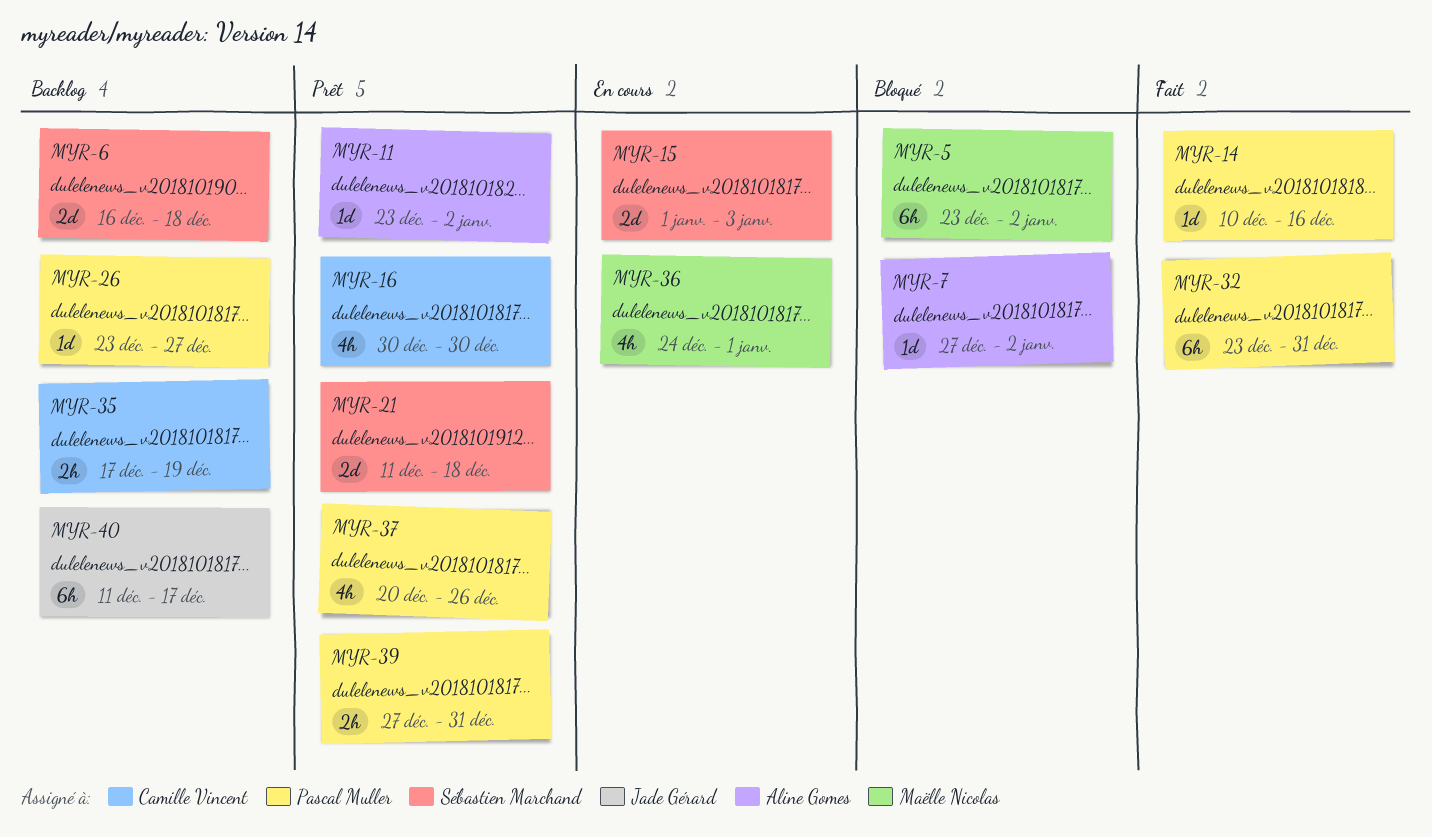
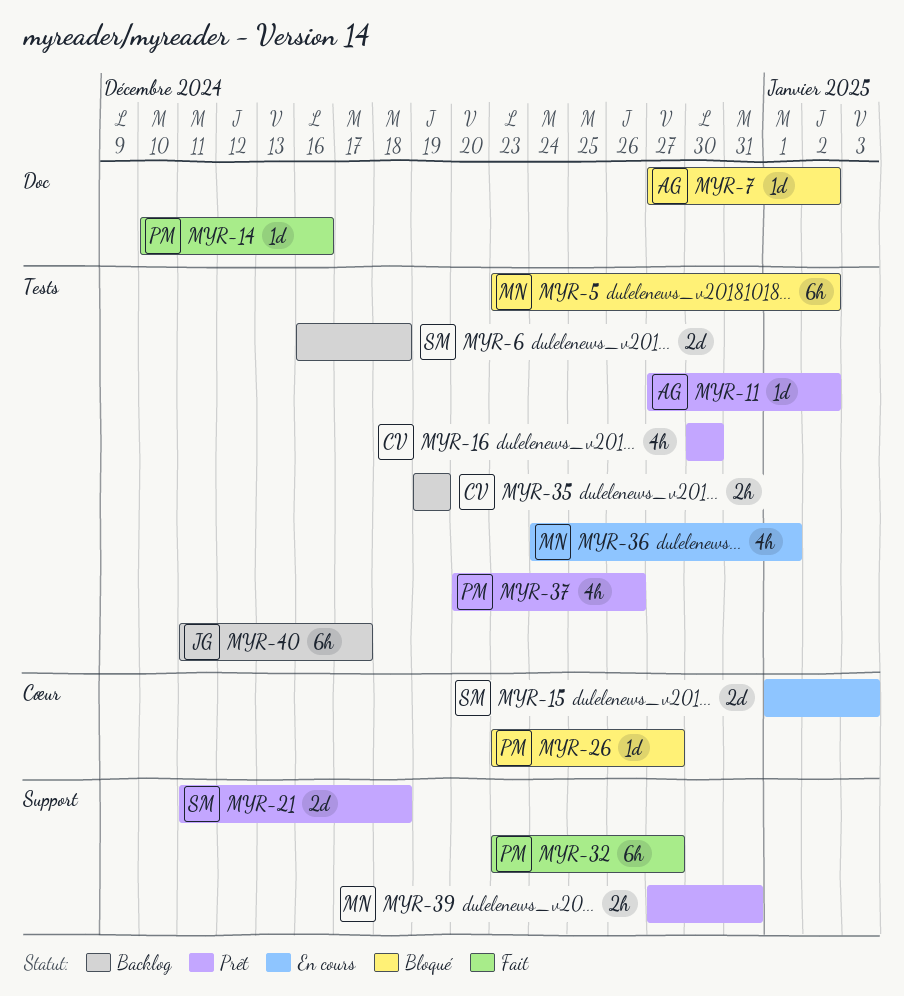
MYR-11, start: Dec 23 -> Dec 27
MYR-26, status: Backlog -> Bloqué
MYR-32, due: Dec 31 -> Dec 27
MYR-35, start: Dec 17 -> Dec 19
MYR-39, owner: Pascal Muller -> Maëlle Nicolas

